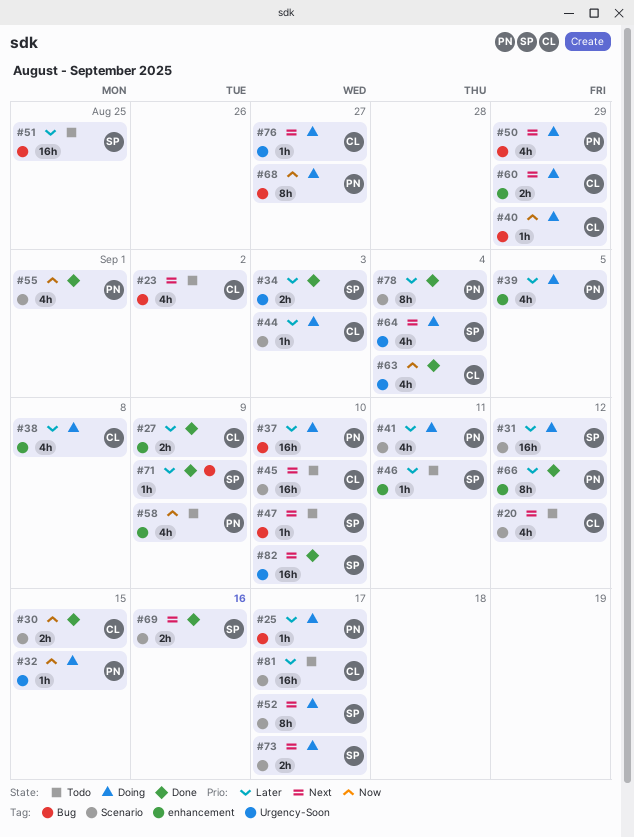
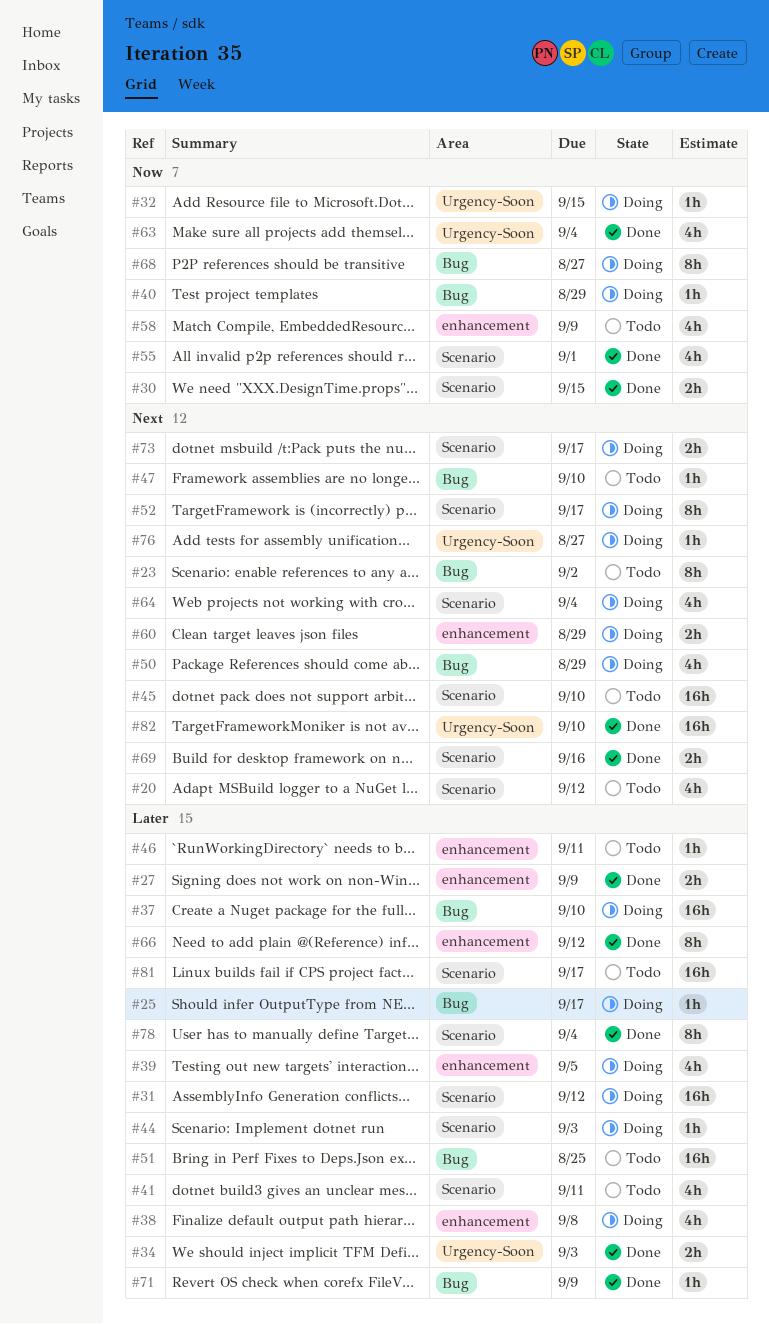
#23, estimate: 4h -> 8h
#41, status: Doing -> Todo
#64, label: Urgency-Soon -> Scenario

